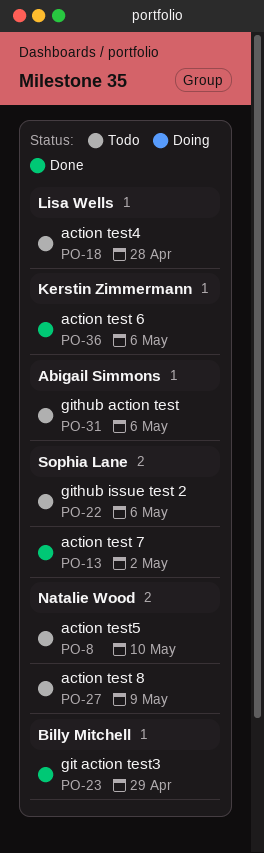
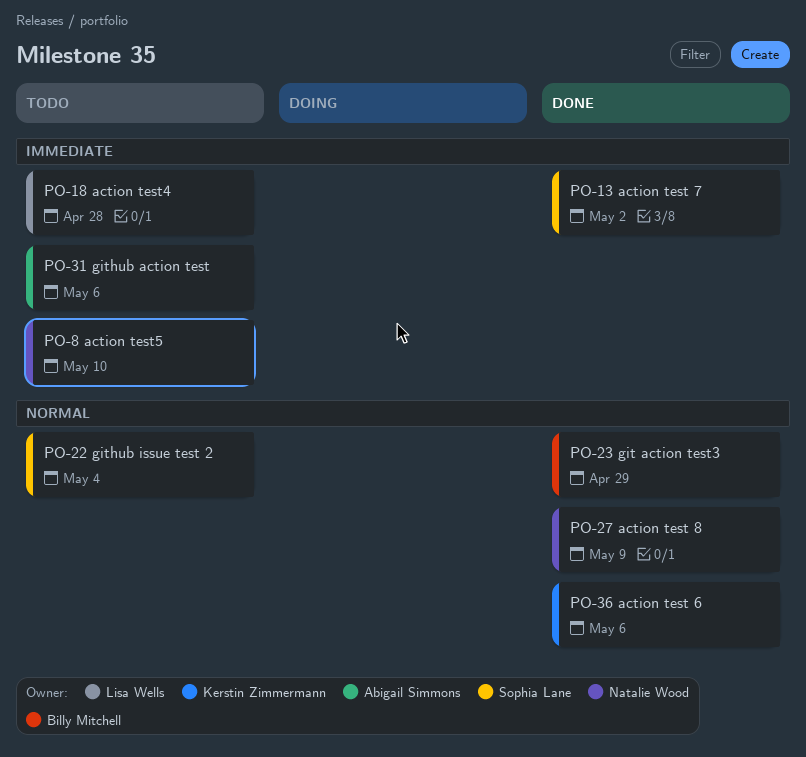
PO-22, due: May 6 -> May 4
PO-27, status: Todo -> Done

